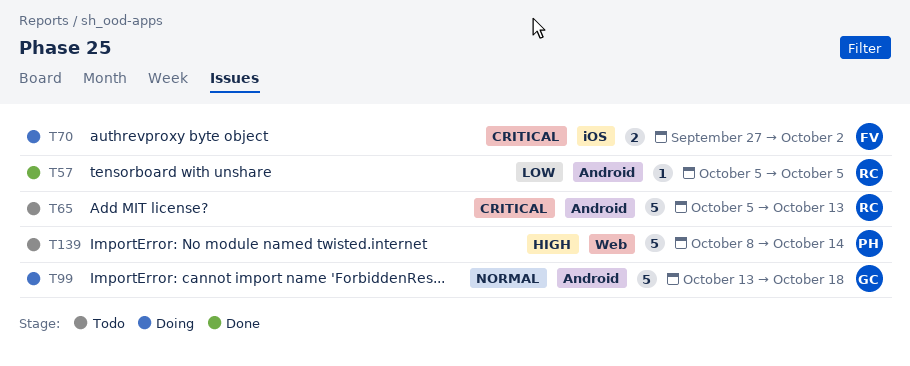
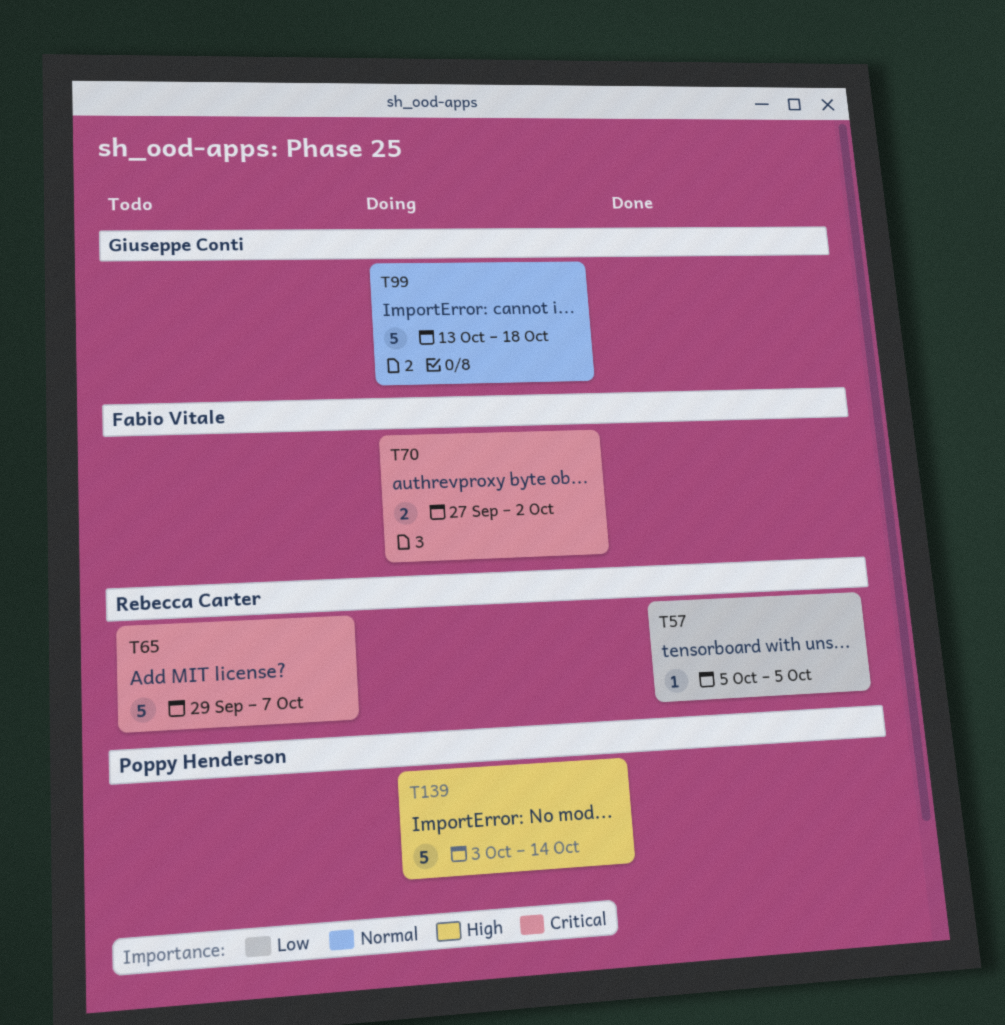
T65, start: Oct 5 -> Sep 29
T65, due: Oct 13 -> Oct 7
T139, status: Todo -> Doing
T139, start: Oct 8 -> Oct 3

